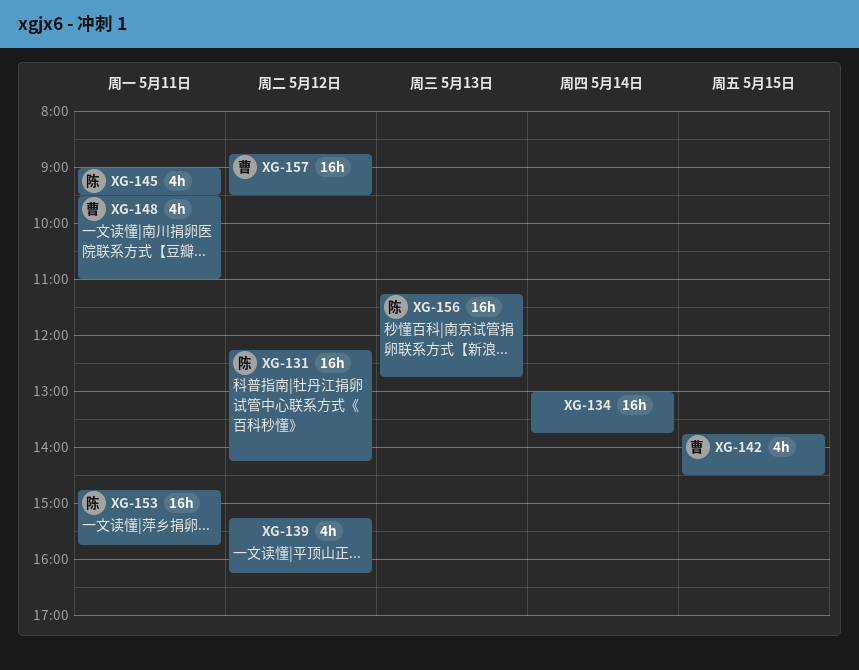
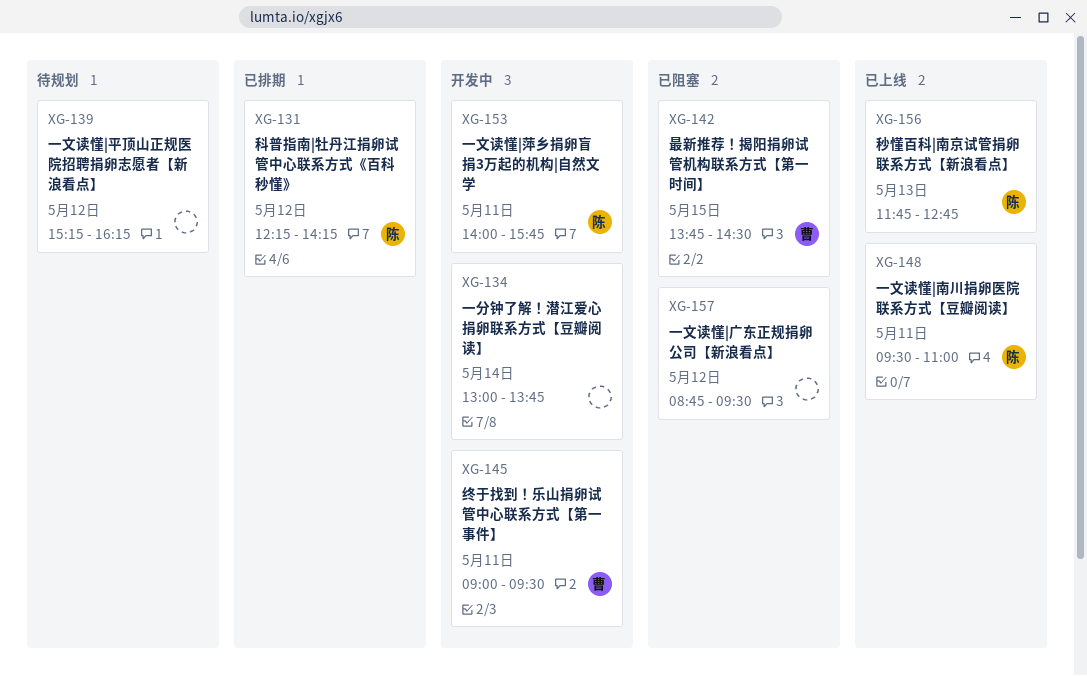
XG-145, owner: 陈 -> 曹
XG-148, owner: 曹 -> 陈
XG-153, begins: 14:45 -> 14:00
XG-156, begins: 11:15 -> 11:45
XG-157, owner: 曹 -> none

